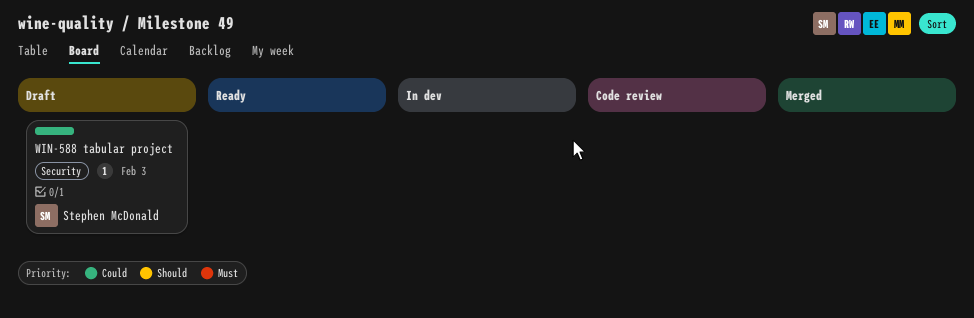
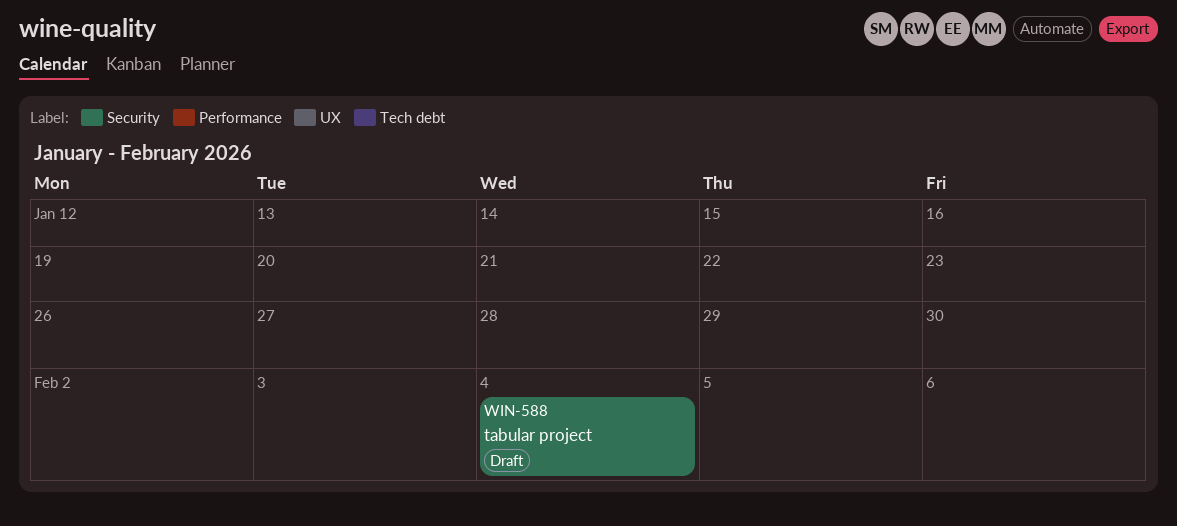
WIN-588, due: Feb 3 -> Feb 4

